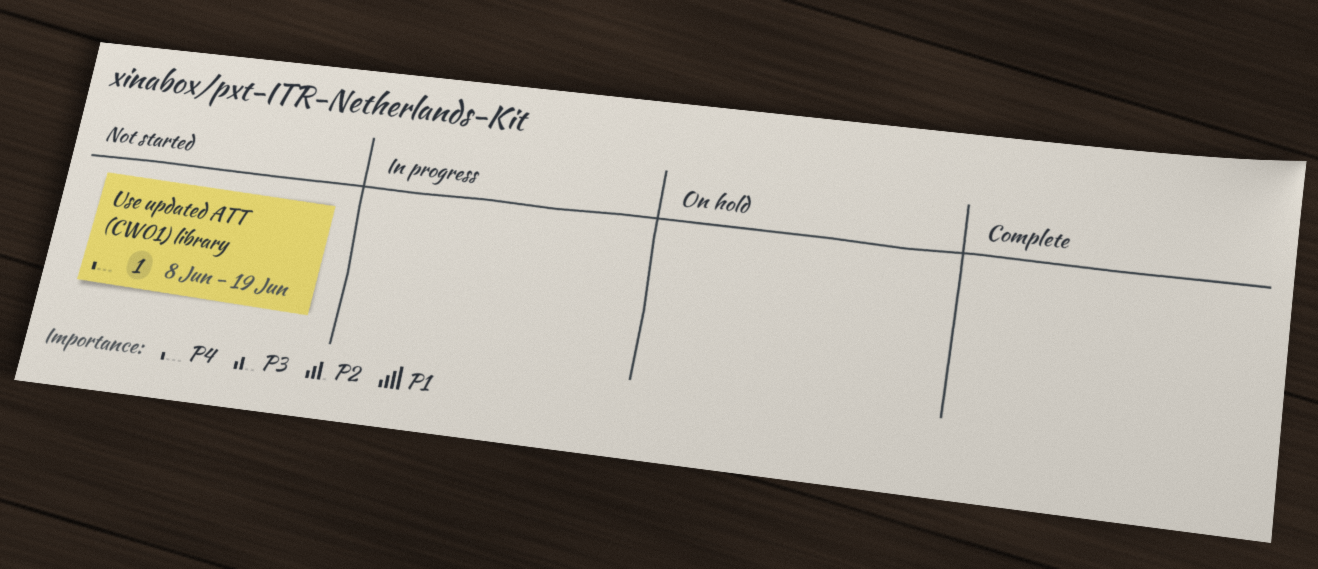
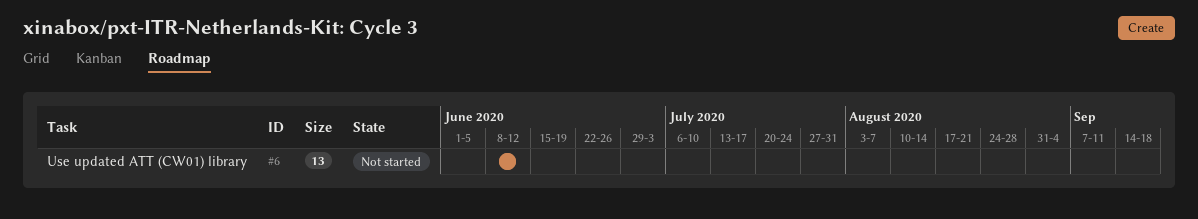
Use updated ATT (CW01) library, estimate: 1 -> 13
Use updated ATT (CW01) library, due: Jun 19 -> Jun 12

